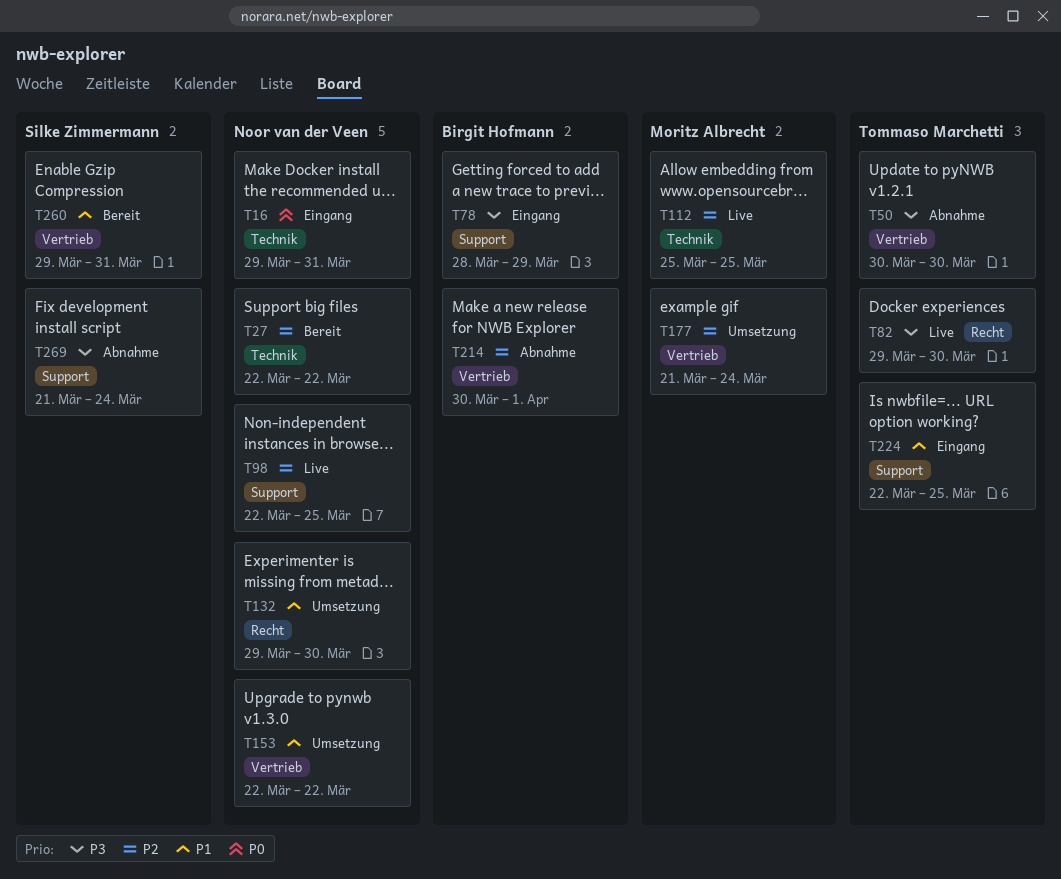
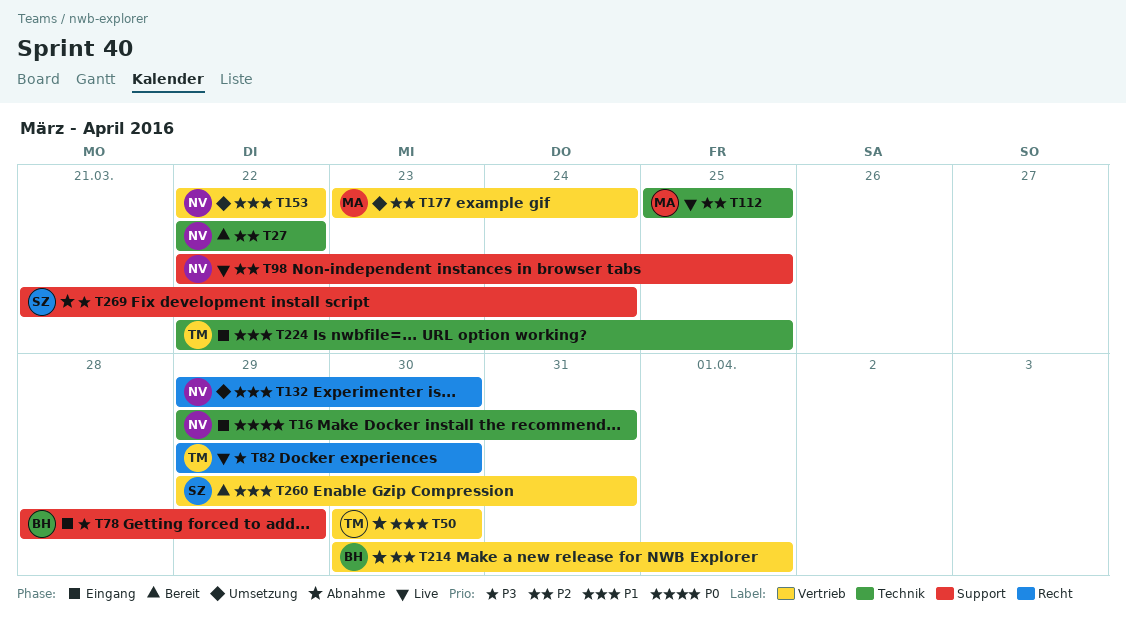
T50, priority: P3 -> P1
T177, start: Mar 21 -> Mar 23
T224, label: Support -> Technik

